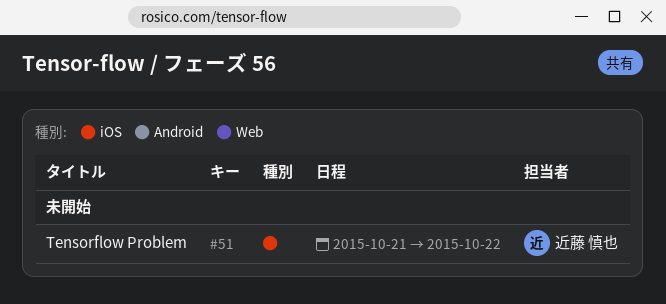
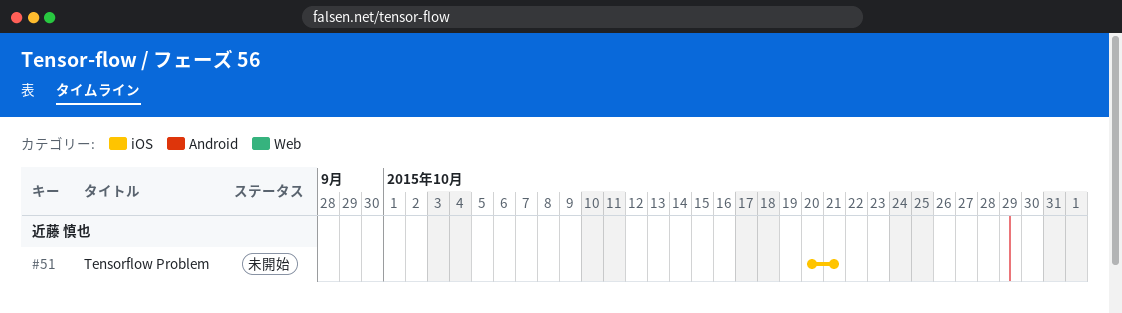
#51, start: Oct 21 -> Oct 20
#51, due: Oct 22 -> Oct 21

